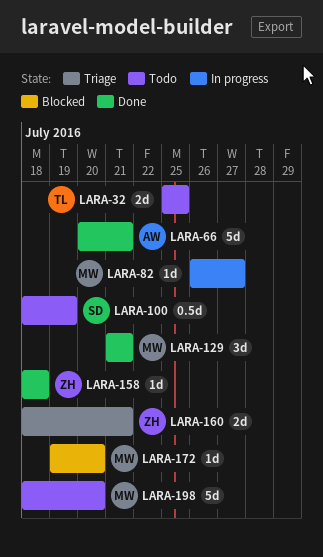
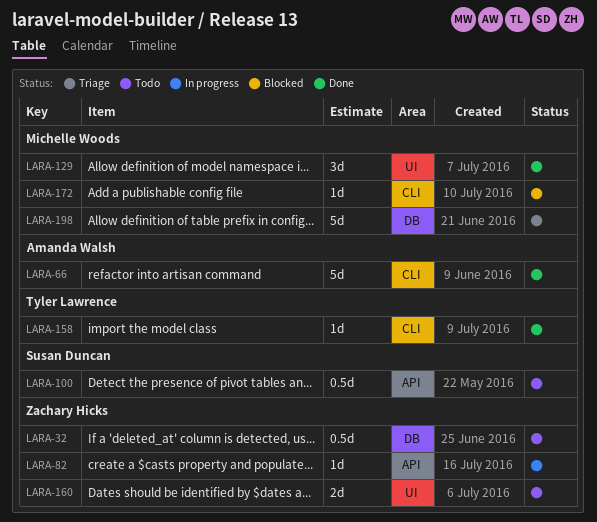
LARA-32, owner: Tyler Lawrence -> Zachary Hicks
LARA-32, estimate: 2d -> 0.5d
LARA-82, owner: Michelle Woods -> Zachary Hicks
LARA-158, owner: Zachary Hicks -> Tyler Lawrence
LARA-160, status: Triage -> Todo
LARA-198, status: Todo -> Triage

